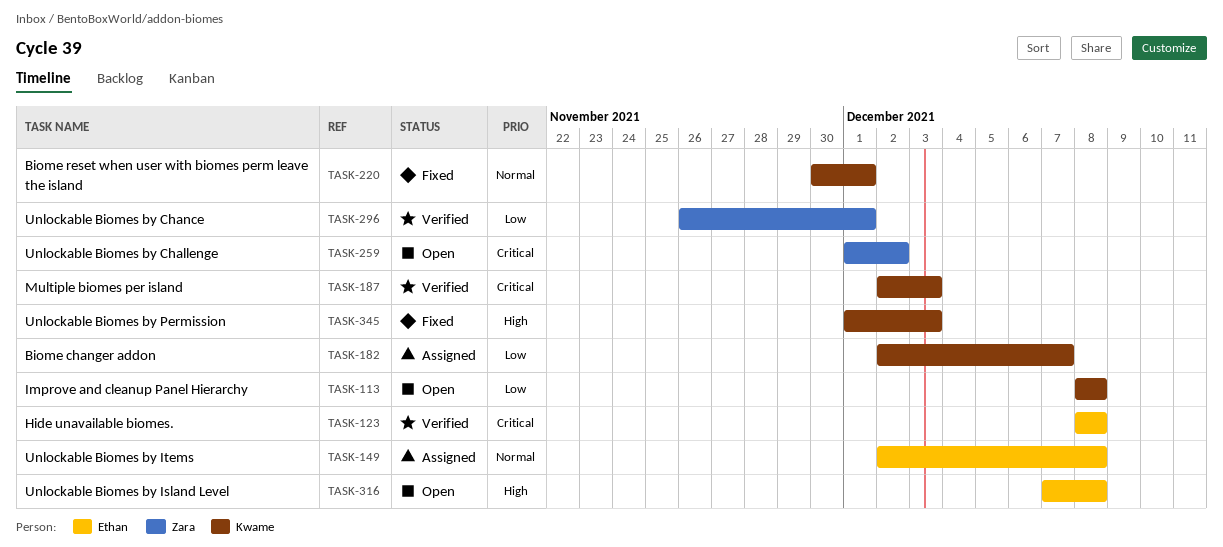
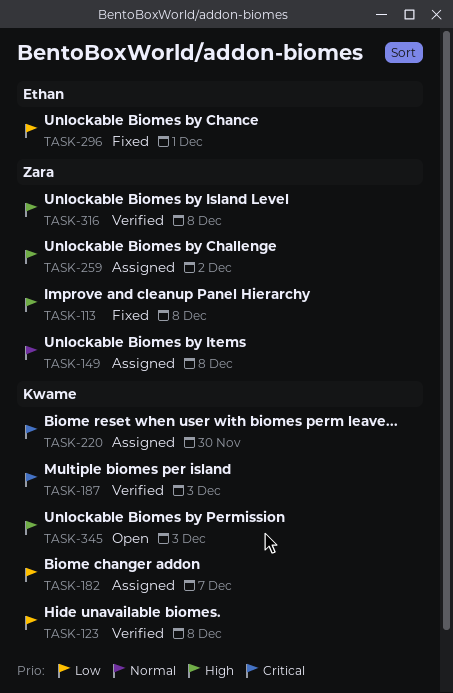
TASK-113, status: Open -> Fixed
TASK-113, owner: Kwame -> Zara
TASK-113, priority: Low -> High
TASK-123, owner: Ethan -> Kwame
TASK-123, priority: Critical -> Low
TASK-149, owner: Ethan -> Zara
TASK-220, status: Fixed -> Assigned
TASK-220, priority: Normal -> Critical
TASK-220, due: Dec 1 -> Nov 30
TASK-259, status: Open -> Assigned
TASK-259, priority: Critical -> High
TASK-296, status: Verified -> Fixed
TASK-296, owner: Zara -> Ethan
TASK-316, status: Open -> Verified
TASK-316, owner: Ethan -> Zara
TASK-345, status: Fixed -> Open

